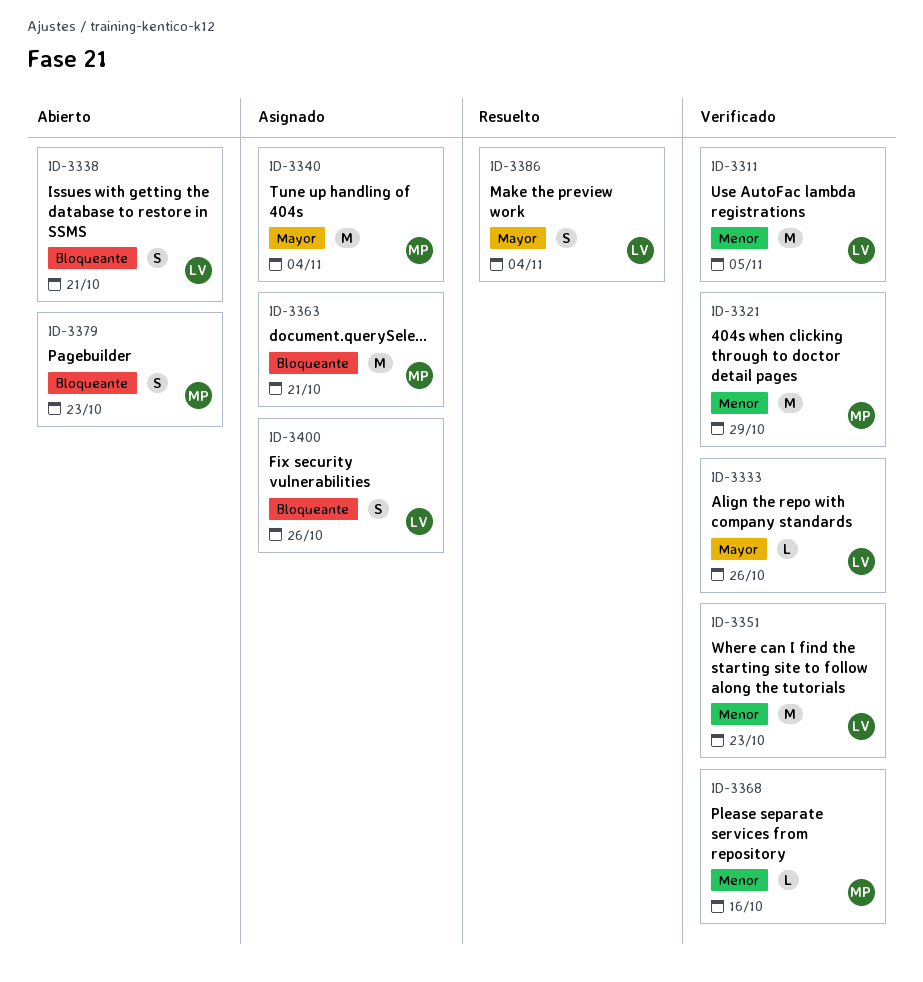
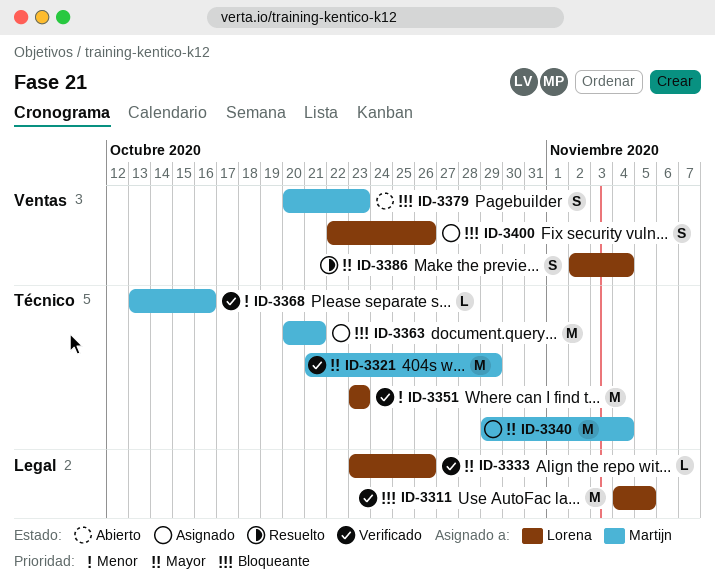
ID-3311, priority: Menor -> Bloqueante
ID-3321, priority: Menor -> Mayor
ID-3338: present -> none

